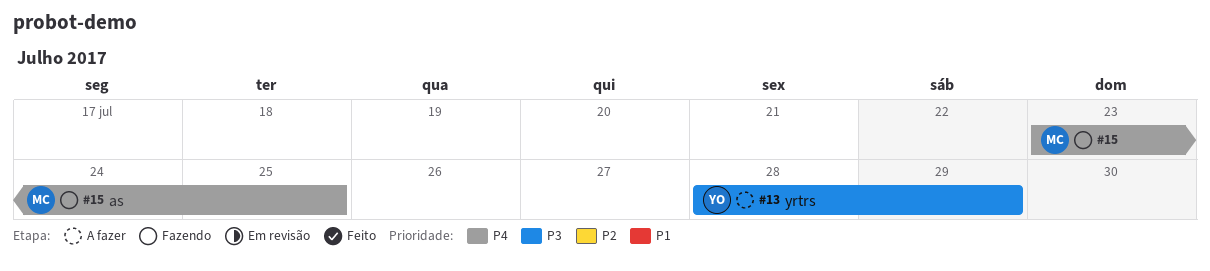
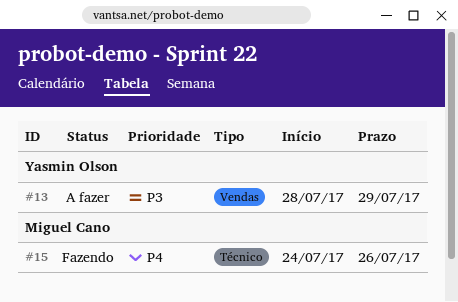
#15, start: Jul 23 -> Jul 24
#15, due: Jul 25 -> Jul 26

